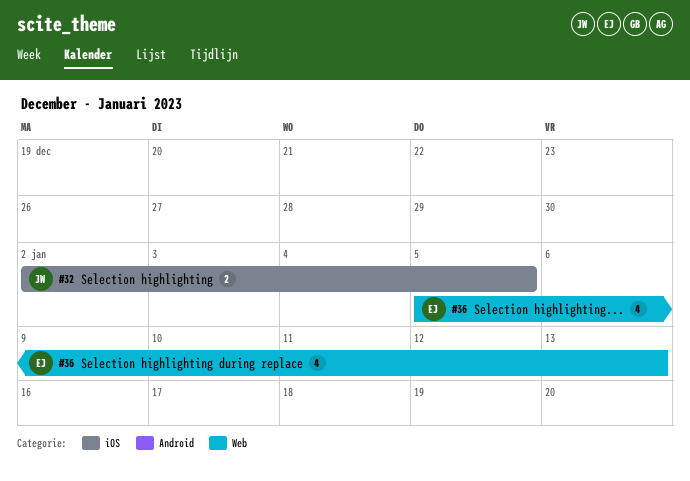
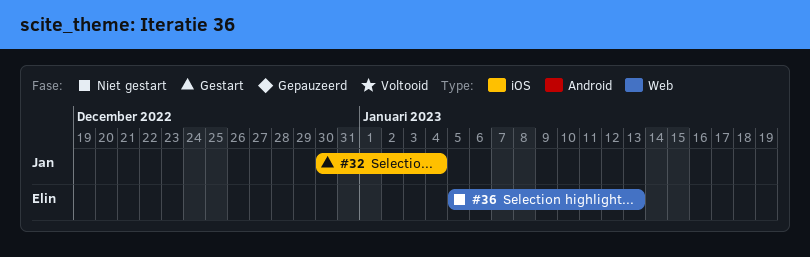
#32, start: Jan 2 -> Dec 30
#32, due: Jan 5 -> Jan 4

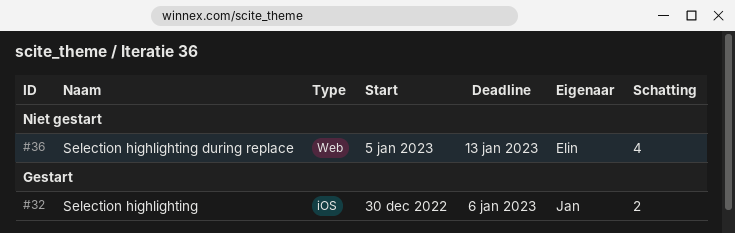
#32, due: Jan 4 -> Jan 6

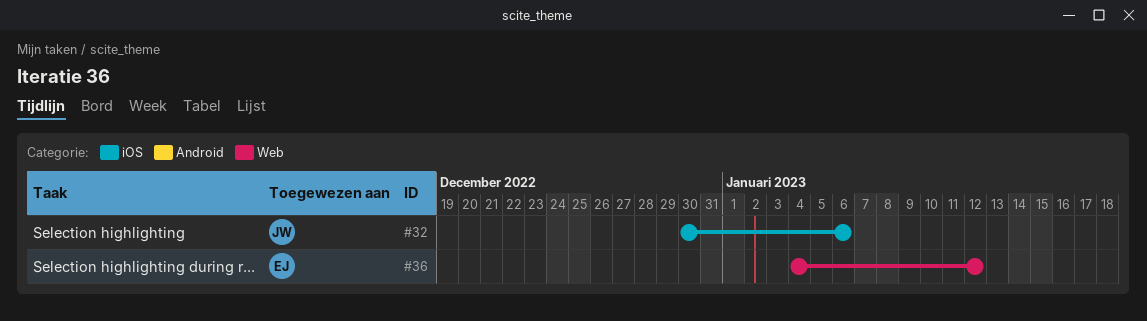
#36, start: Jan 5 -> Jan 4
#36, due: Jan 13 -> Jan 12

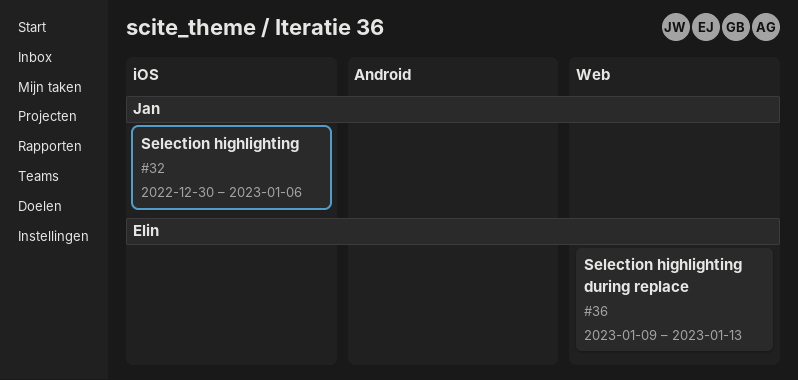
#36, start: Jan 4 -> Jan 9
#36, due: Jan 12 -> Jan 13

